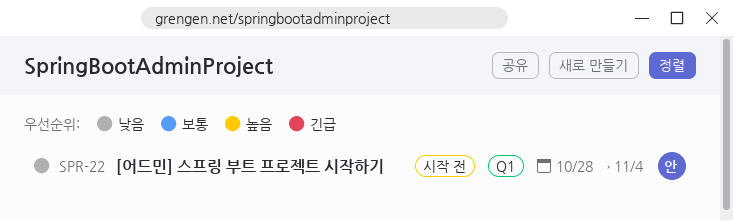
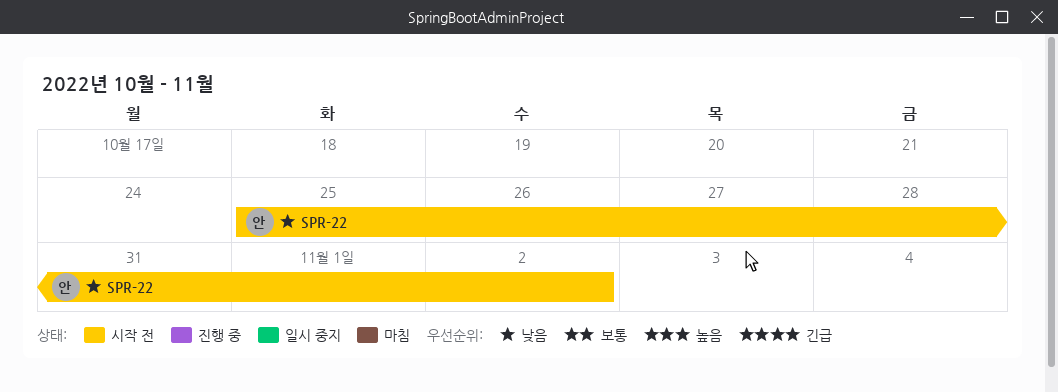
SPR-22, start: Oct 28 -> Oct 25
SPR-22, due: Nov 4 -> Nov 2

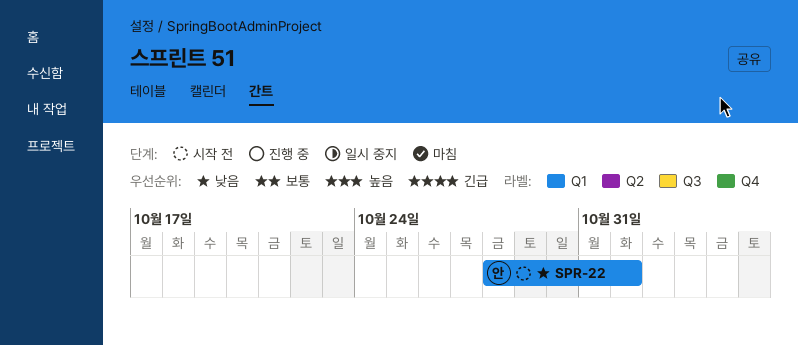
SPR-22, start: Oct 25 -> Oct 28
SPR-22, due: Nov 2 -> Nov 1

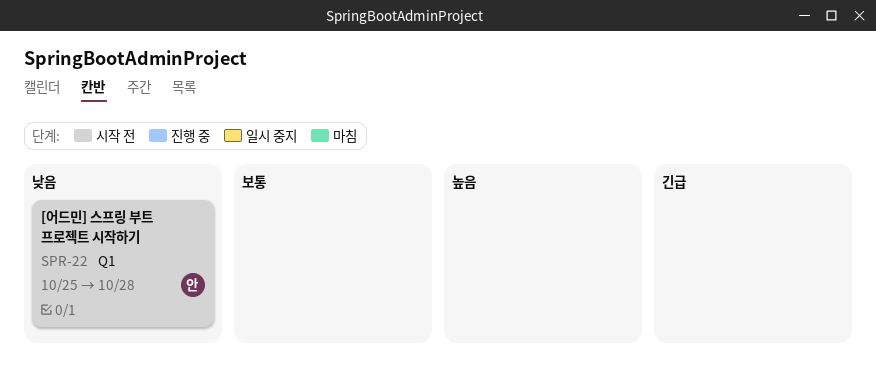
SPR-22, start: Oct 28 -> Oct 25
SPR-22, due: Nov 1 -> Oct 28

